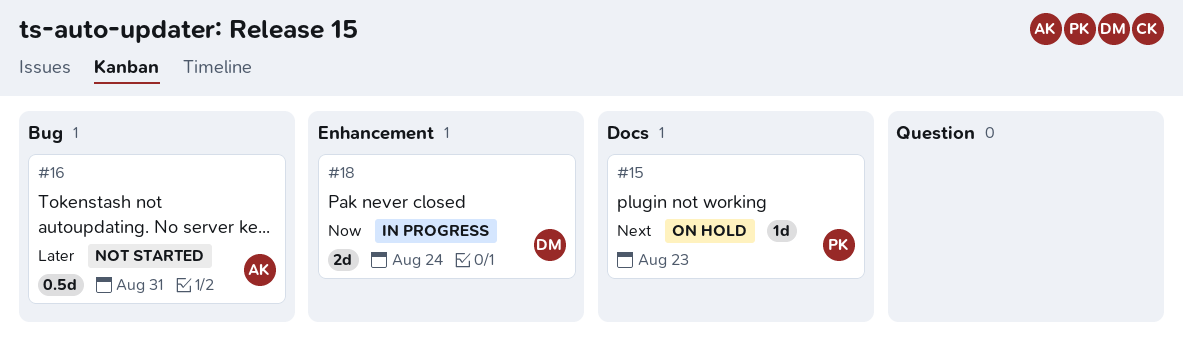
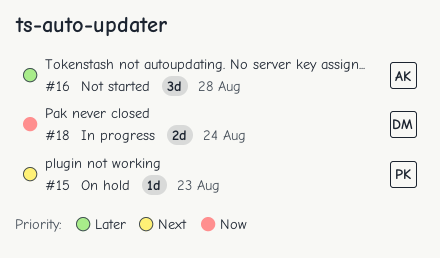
#16, estimate: 0.5d -> 3d
#16, due: Aug 31 -> Aug 28

